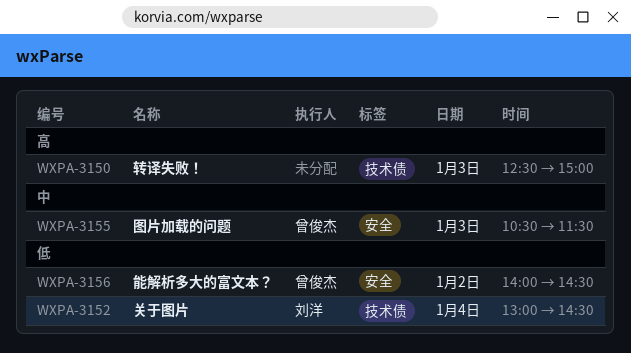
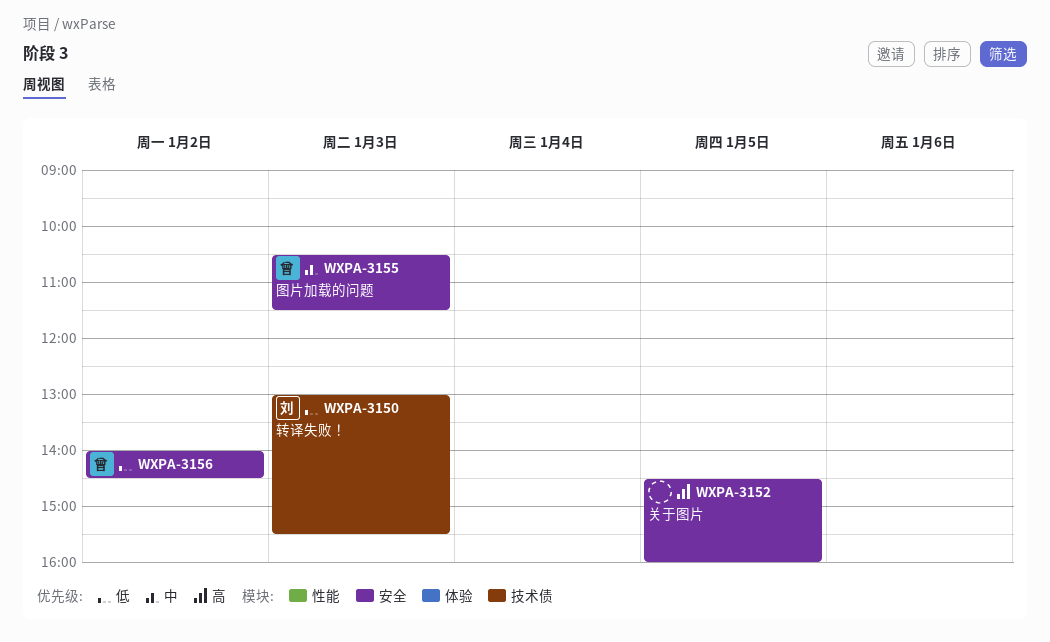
WXPA-3150, owner: none -> 刘洋
WXPA-3150, priority: 高 -> 低
WXPA-3150, begins: 12:30 -> 13:00
WXPA-3150, ends: 15:00 -> 15:30
WXPA-3152, owner: 刘洋 -> none
WXPA-3152, priority: 低 -> 高
WXPA-3152, label: 技术债 -> 安全
WXPA-3152, day: Jan 4 -> Jan 5
WXPA-3152, begins: 13:00 -> 14:30
WXPA-3152, ends: 14:30 -> 16:00

